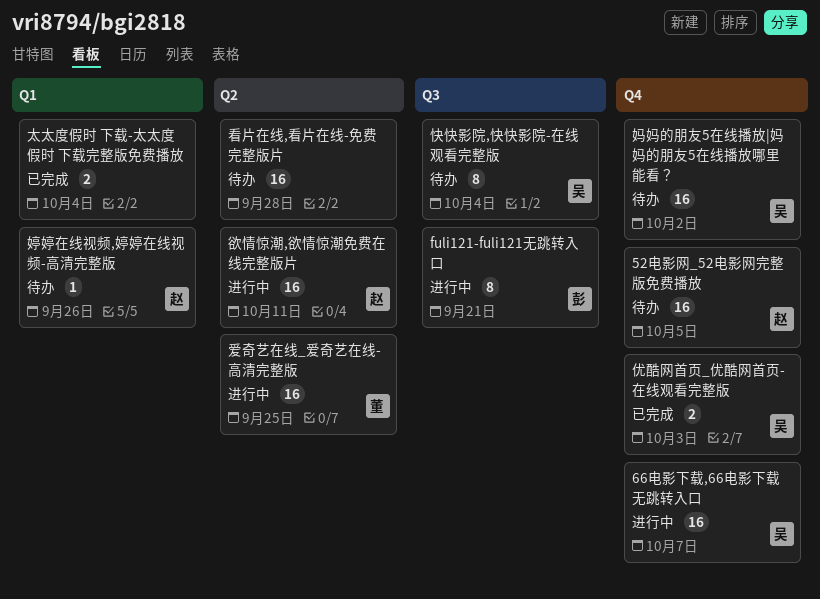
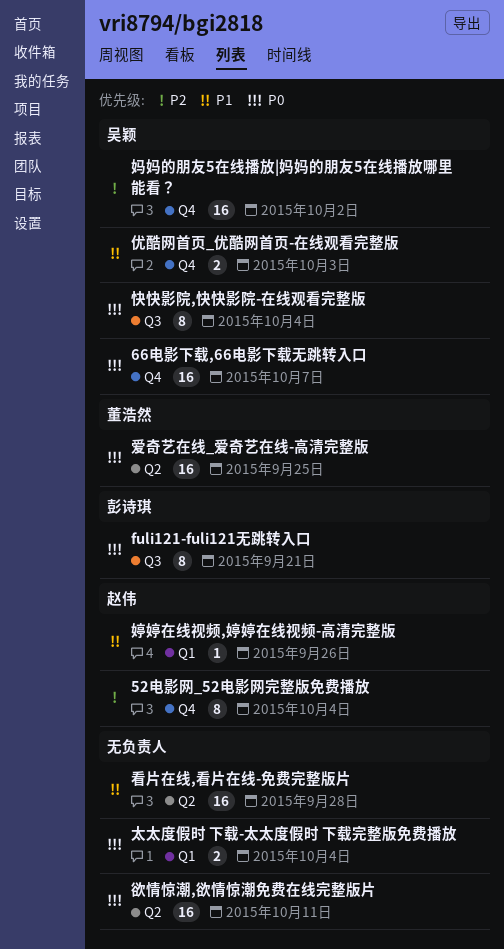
52电影网_52电影网完整版免费播放, estimate: 16 -> 8
52电影网_52电影网完整版免费播放, due: Oct 5 -> Oct 4
欲情惊潮,欲情惊潮免费在线完整版片, owner: 赵伟 -> none

